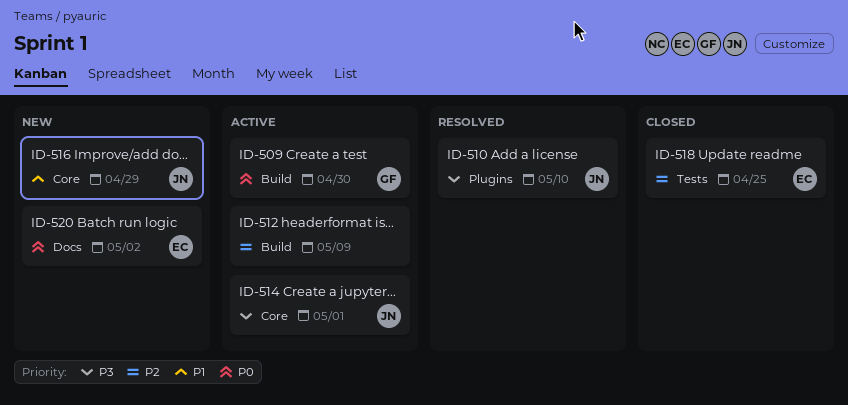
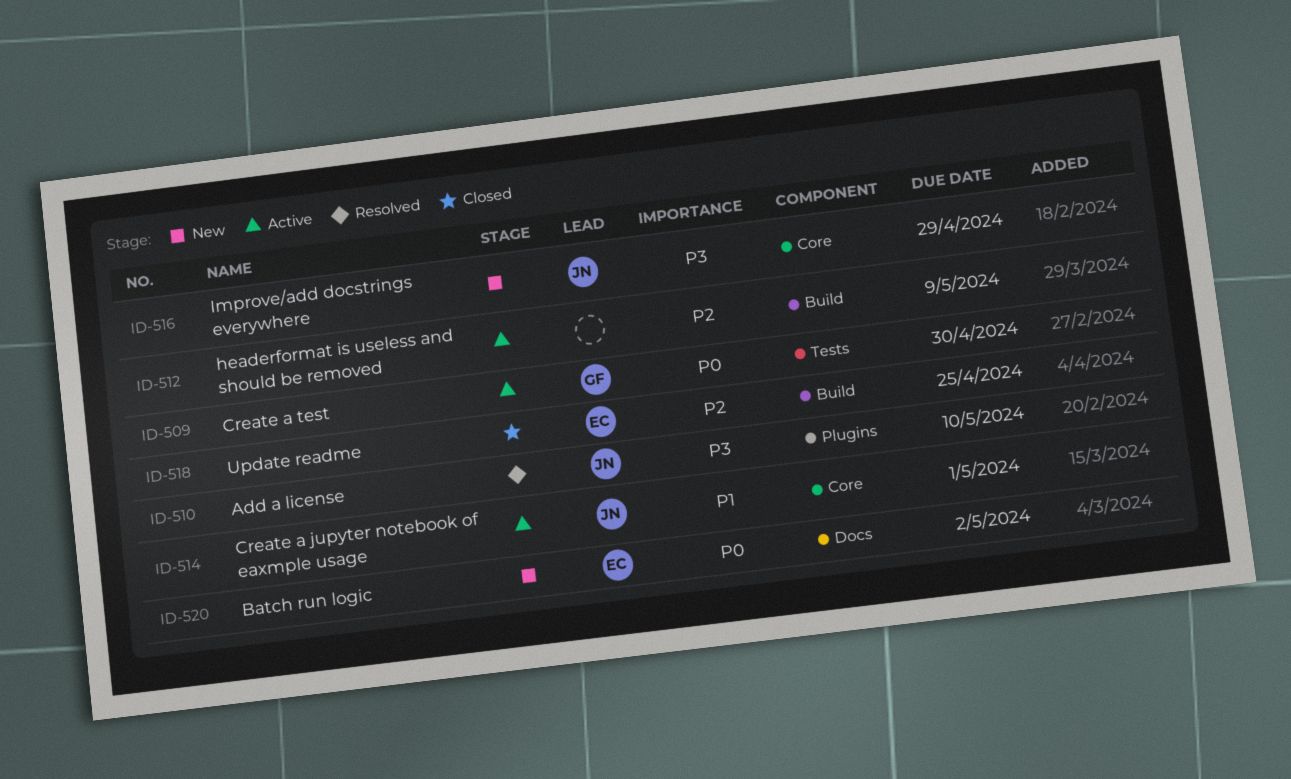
ID-509, label: Build -> Tests
ID-514, priority: P3 -> P1
ID-516, priority: P1 -> P3
ID-518, label: Tests -> Build

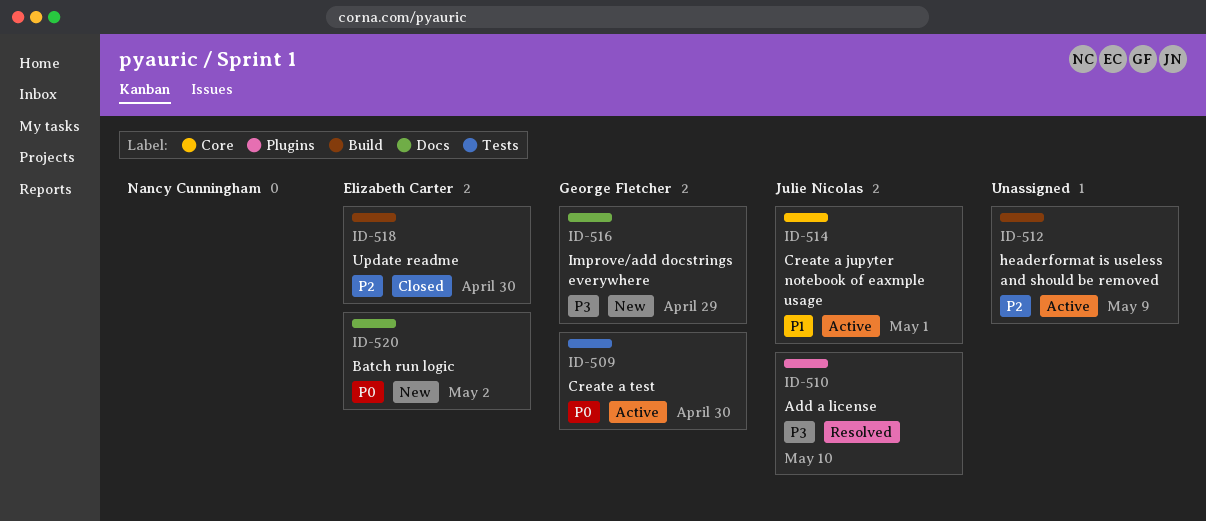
ID-516, owner: Julie Nicolas -> George Fletcher
ID-516, label: Core -> Docs
ID-518, due: Apr 25 -> Apr 30

